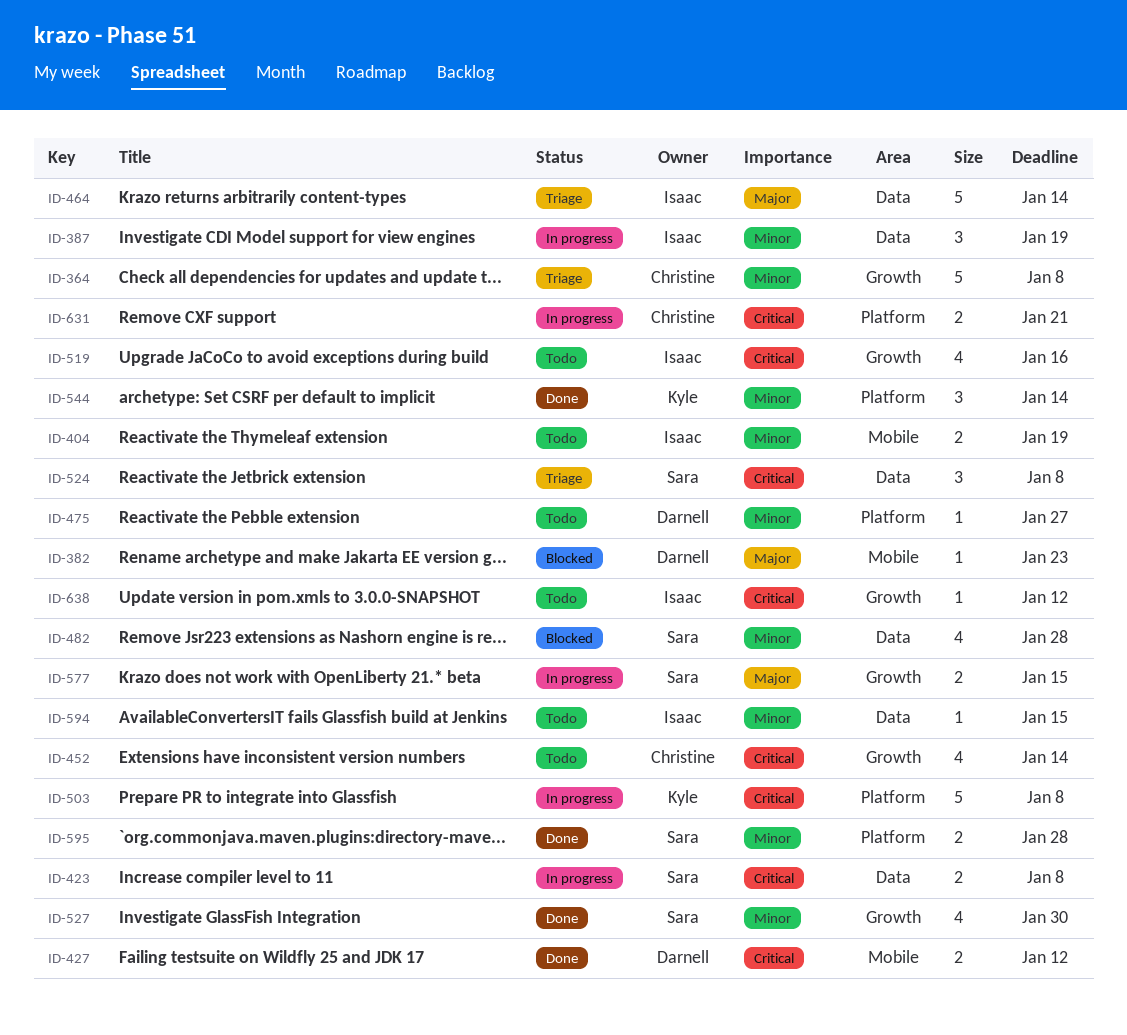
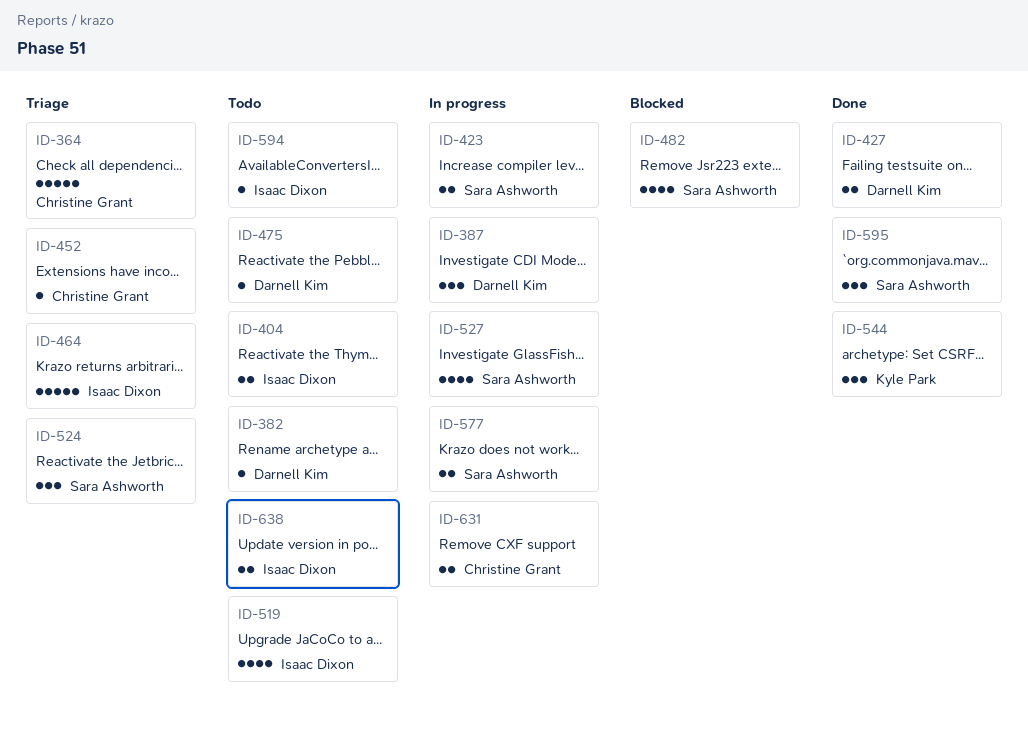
ID-382, status: Blocked -> Todo
ID-387, owner: Isaac Dixon -> Darnell Kim
ID-452, status: Todo -> Triage
ID-452, estimate: 4 -> 1
ID-503: present -> none
ID-527, status: Done -> In progress
ID-595, estimate: 2 -> 3
ID-638, estimate: 1 -> 2

